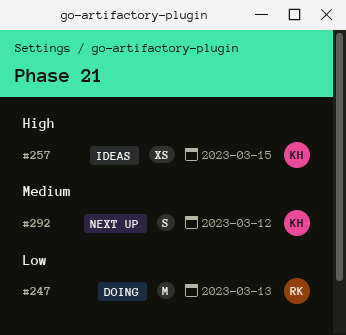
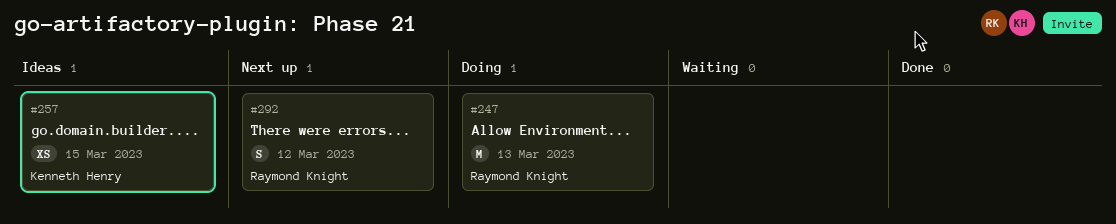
#292, owner: Kenneth Henry -> Raymond Knight

